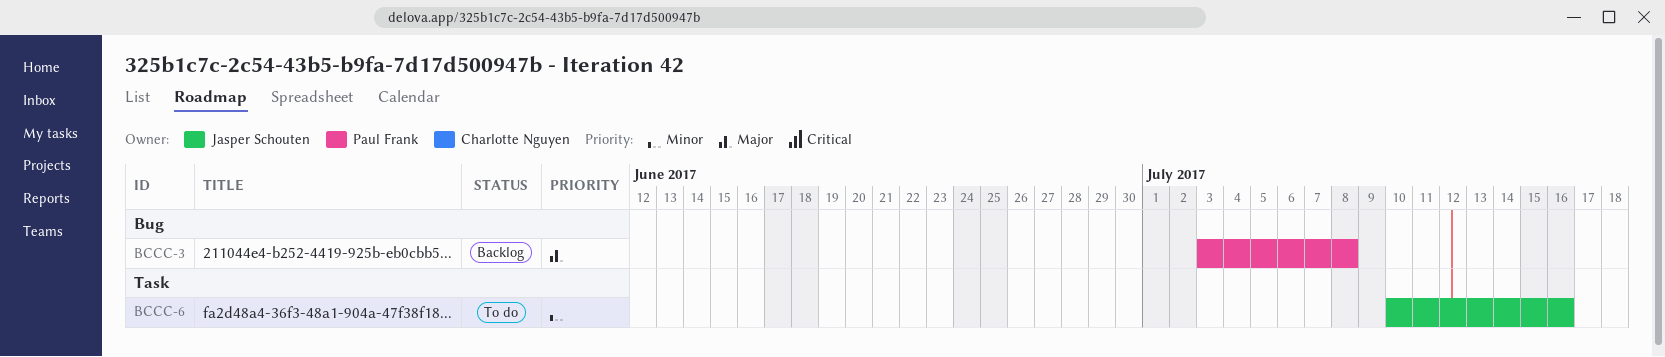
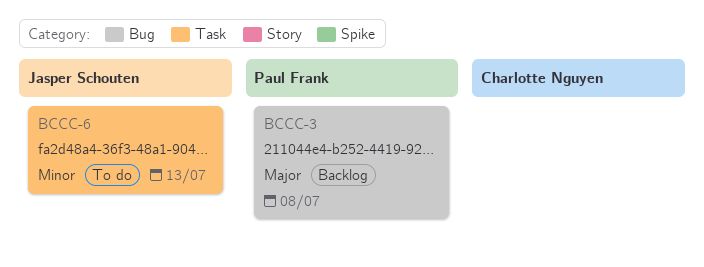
BCCC-6, due: Jul 16 -> Jul 13

